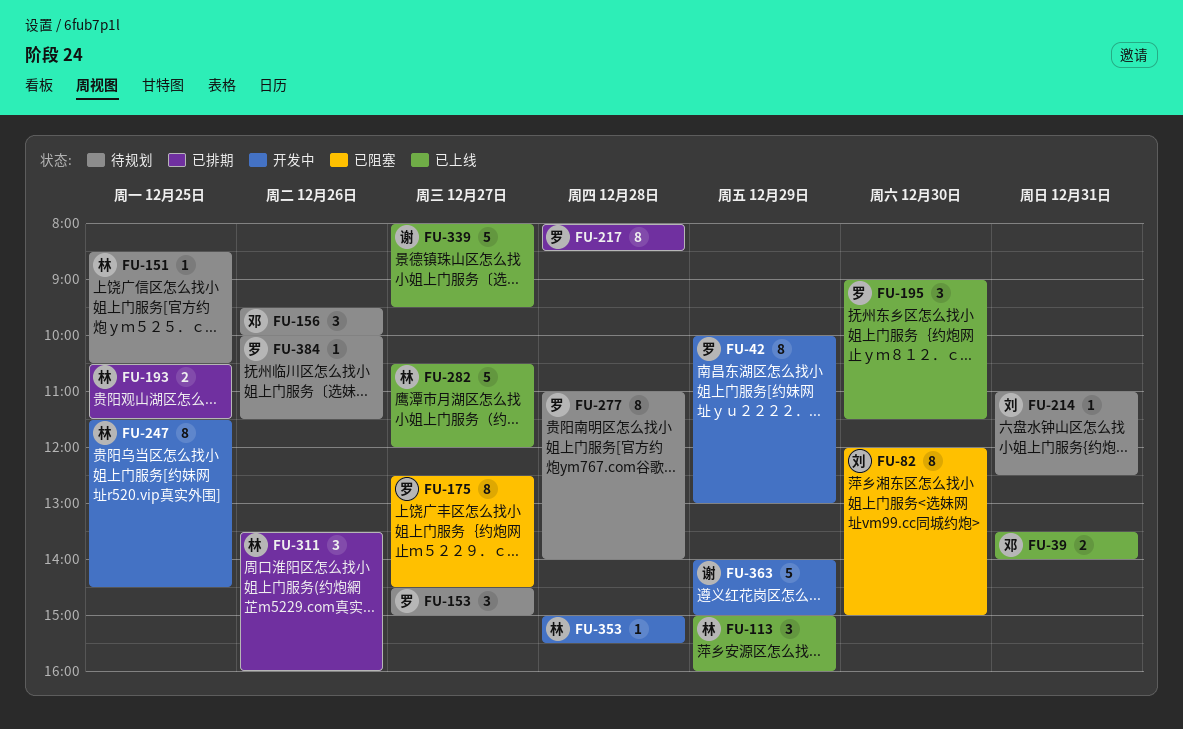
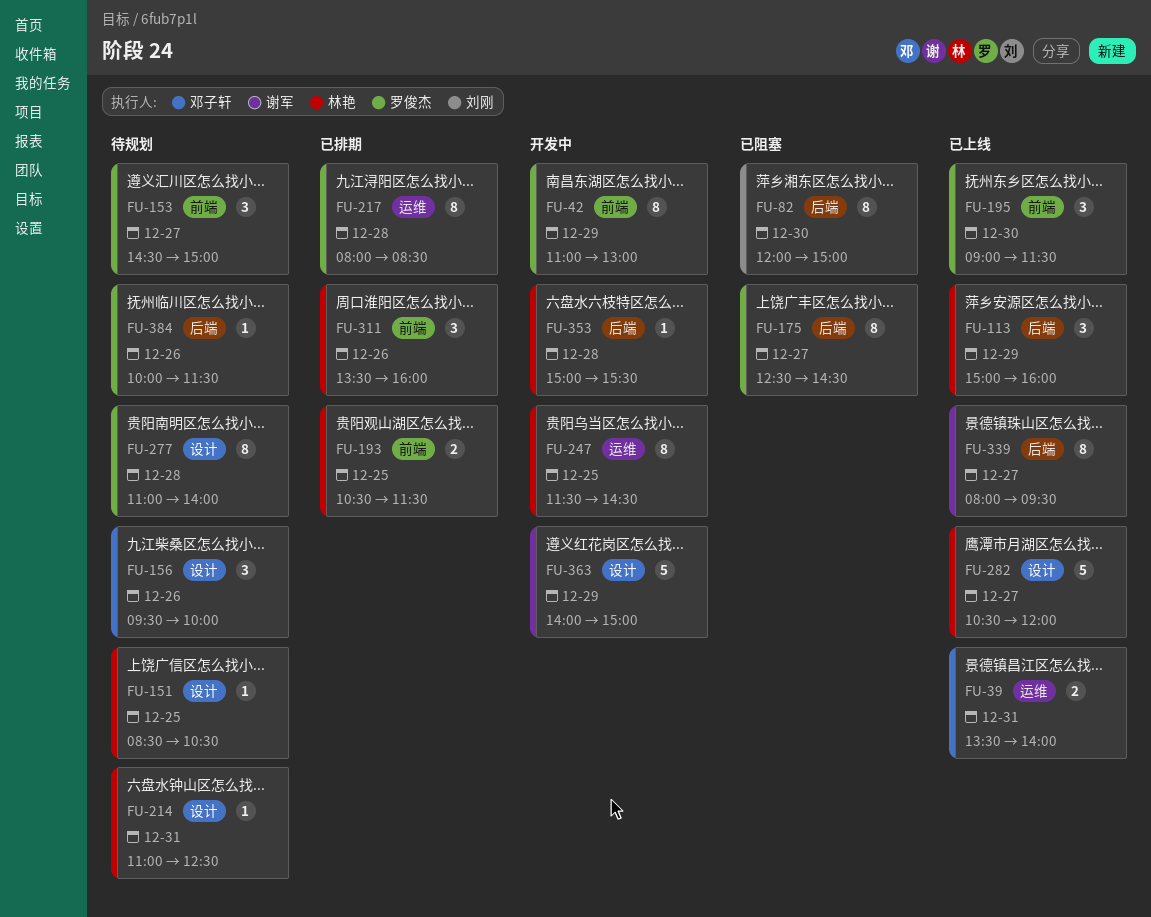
FU-42, begins: 10:00 -> 11:00
FU-214, owner: 刘刚 -> 林艳
FU-339, estimate: 5 -> 8

